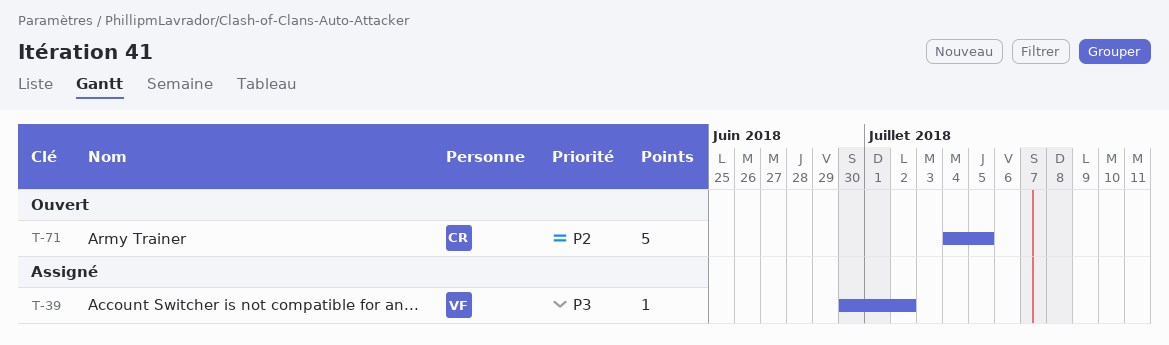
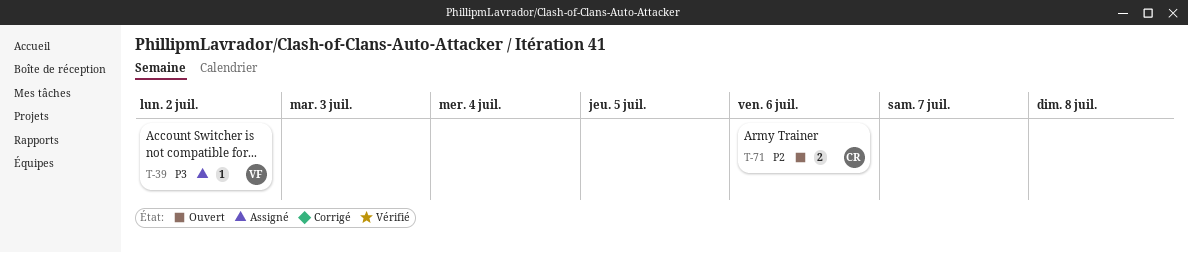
T-71, estimate: 5 -> 2
T-71, due: Jul 5 -> Jul 6

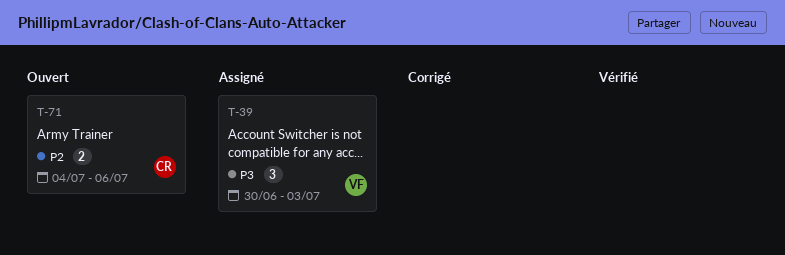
T-39, estimate: 1 -> 3
T-39, due: Jul 2 -> Jul 3

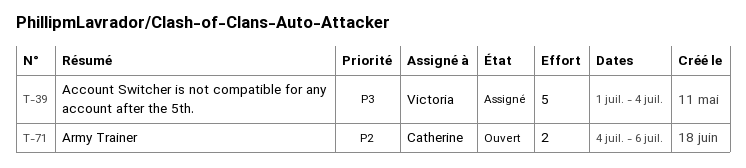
T-39, estimate: 3 -> 5
T-39, start: Jun 30 -> Jul 1
T-39, due: Jul 3 -> Jul 4

